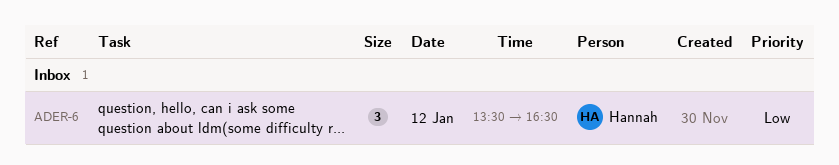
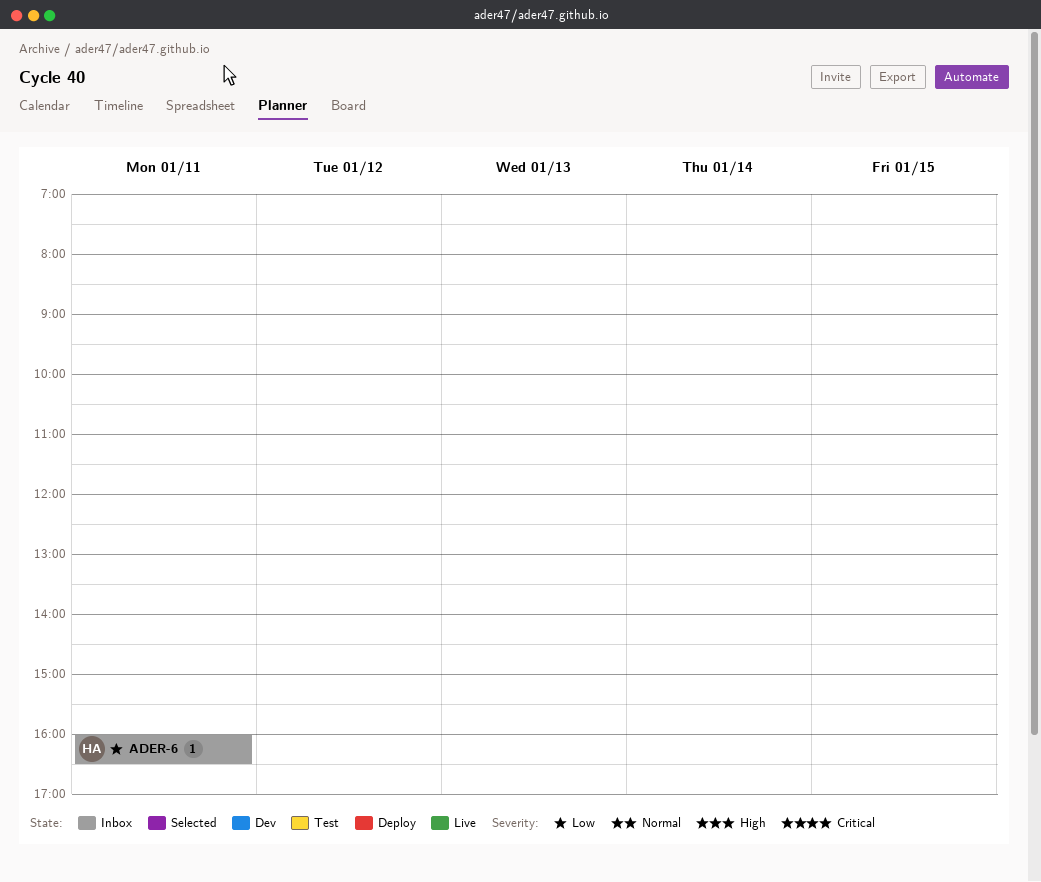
ADER-6, estimate: 3 -> 1
ADER-6, day: Jan 12 -> Jan 11
ADER-6, begins: 13:30 -> 16:00

